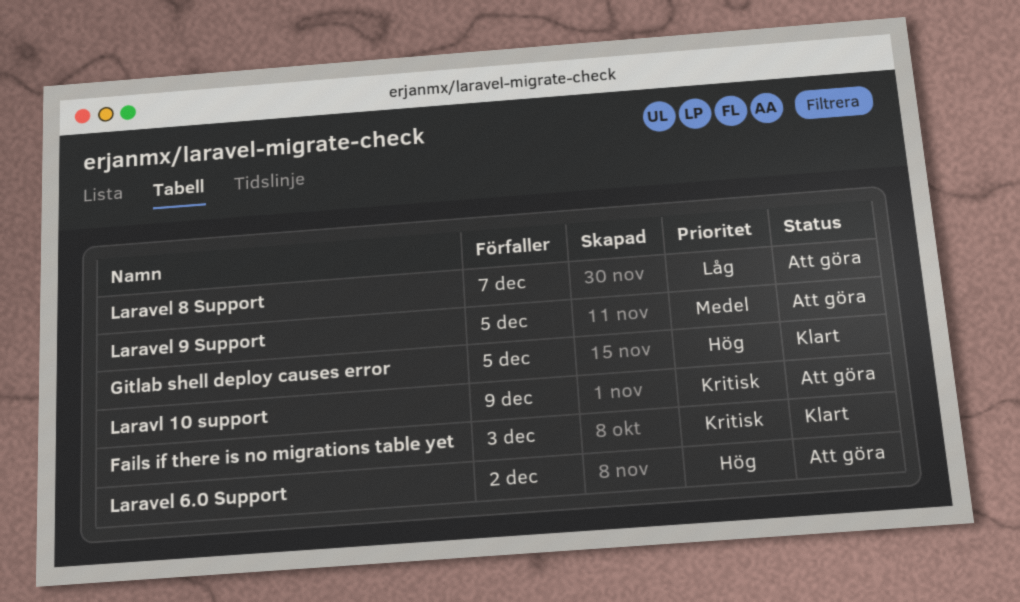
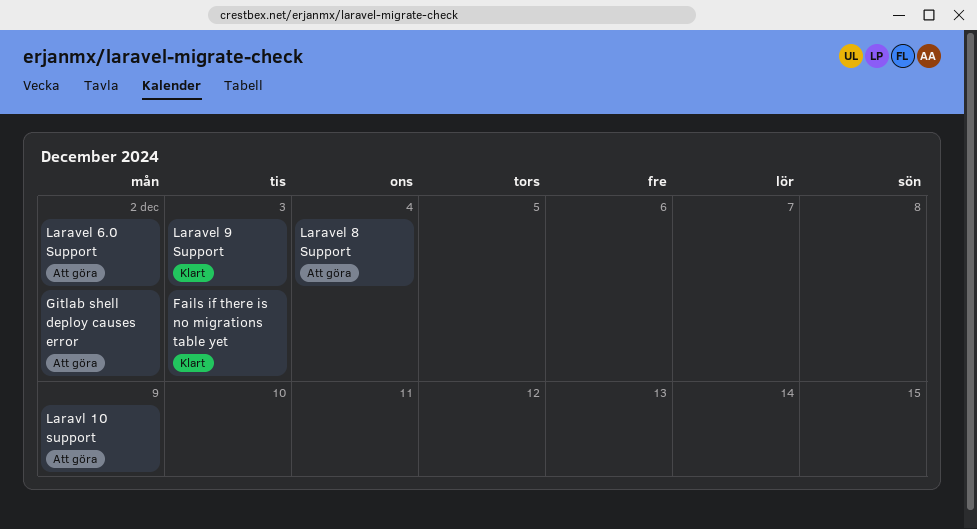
Gitlab shell deploy causes error, status: Klart -> Att göra
Gitlab shell deploy causes error, due: Dec 5 -> Dec 2
Laravel 8 Support, due: Dec 7 -> Dec 4
Laravel 9 Support, status: Att göra -> Klart
Laravel 9 Support, due: Dec 5 -> Dec 3

